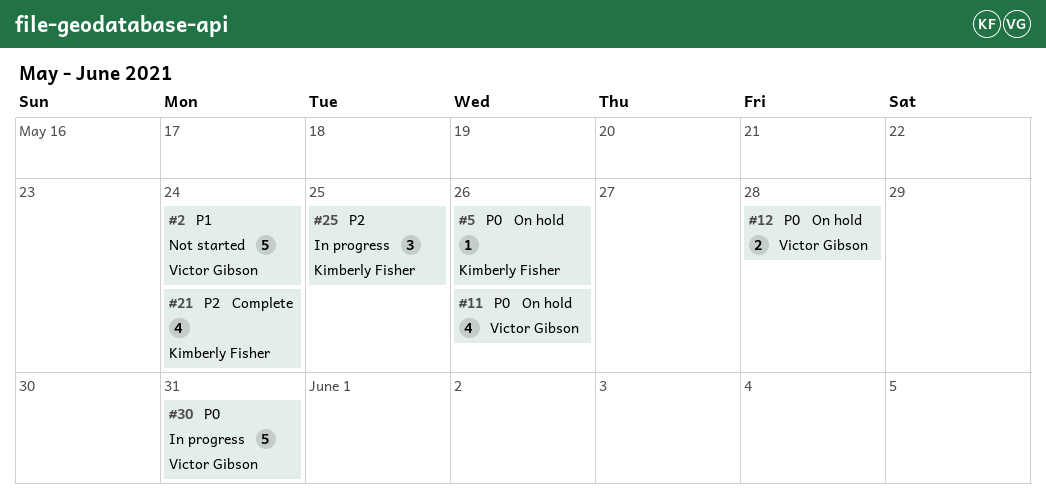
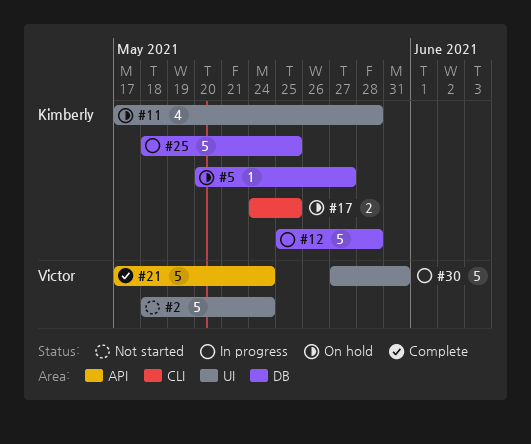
#5, due: May 26 -> May 27
#11, owner: Victor Gibson -> Kimberly Fisher
#11, due: May 26 -> May 28
#12, status: On hold -> In progress
#12, owner: Victor Gibson -> Kimberly Fisher
#12, estimate: 2 -> 5
#17: none -> present
#21, owner: Kimberly Fisher -> Victor Gibson
#21, estimate: 4 -> 5
#25, estimate: 3 -> 5

